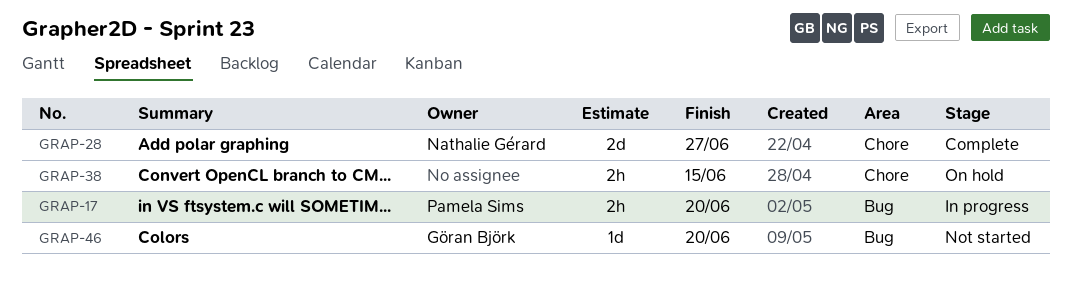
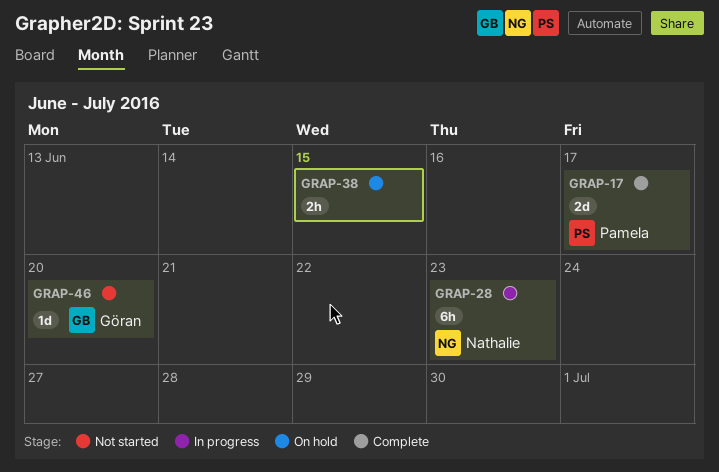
GRAP-17, status: In progress -> Complete
GRAP-17, estimate: 2h -> 2d
GRAP-17, due: Jun 20 -> Jun 17
GRAP-28, status: Complete -> In progress
GRAP-28, estimate: 2d -> 6h
GRAP-28, due: Jun 27 -> Jun 23

